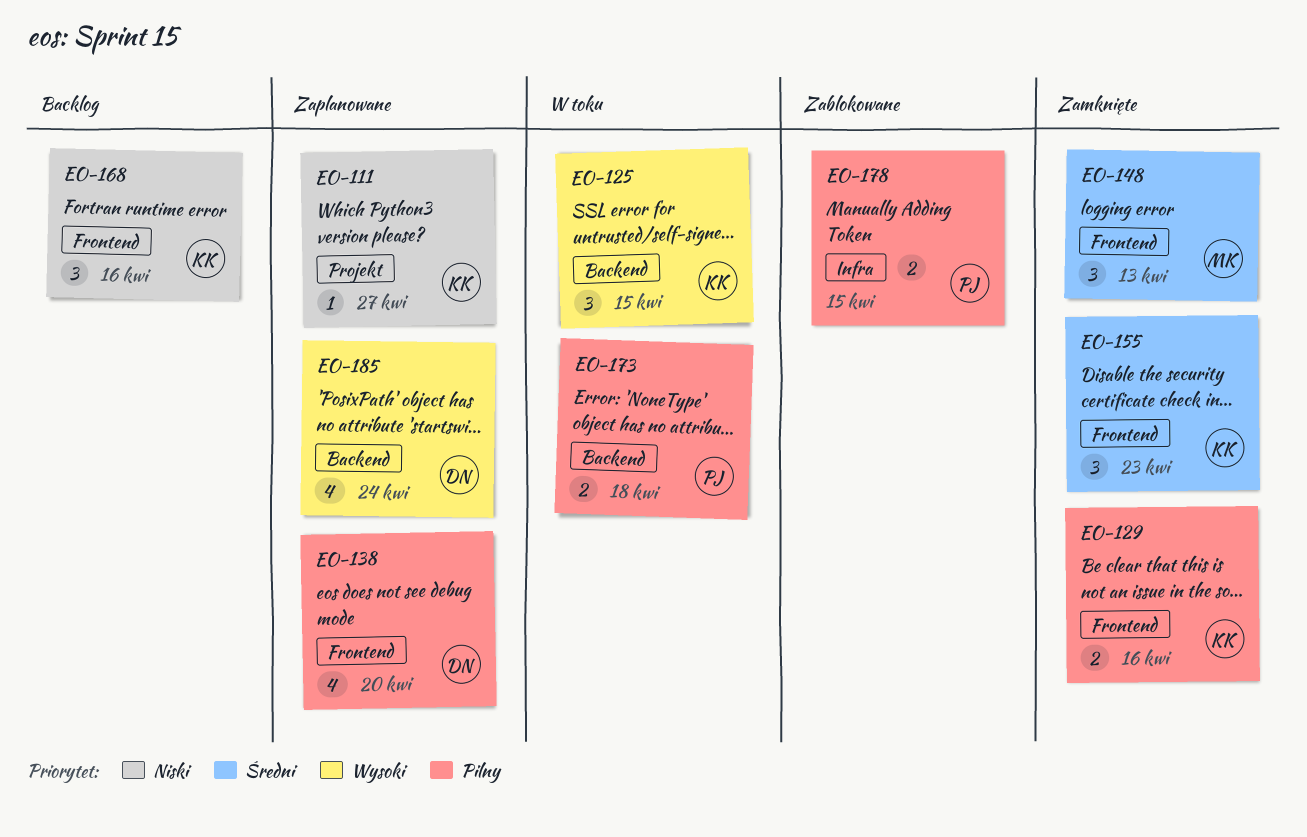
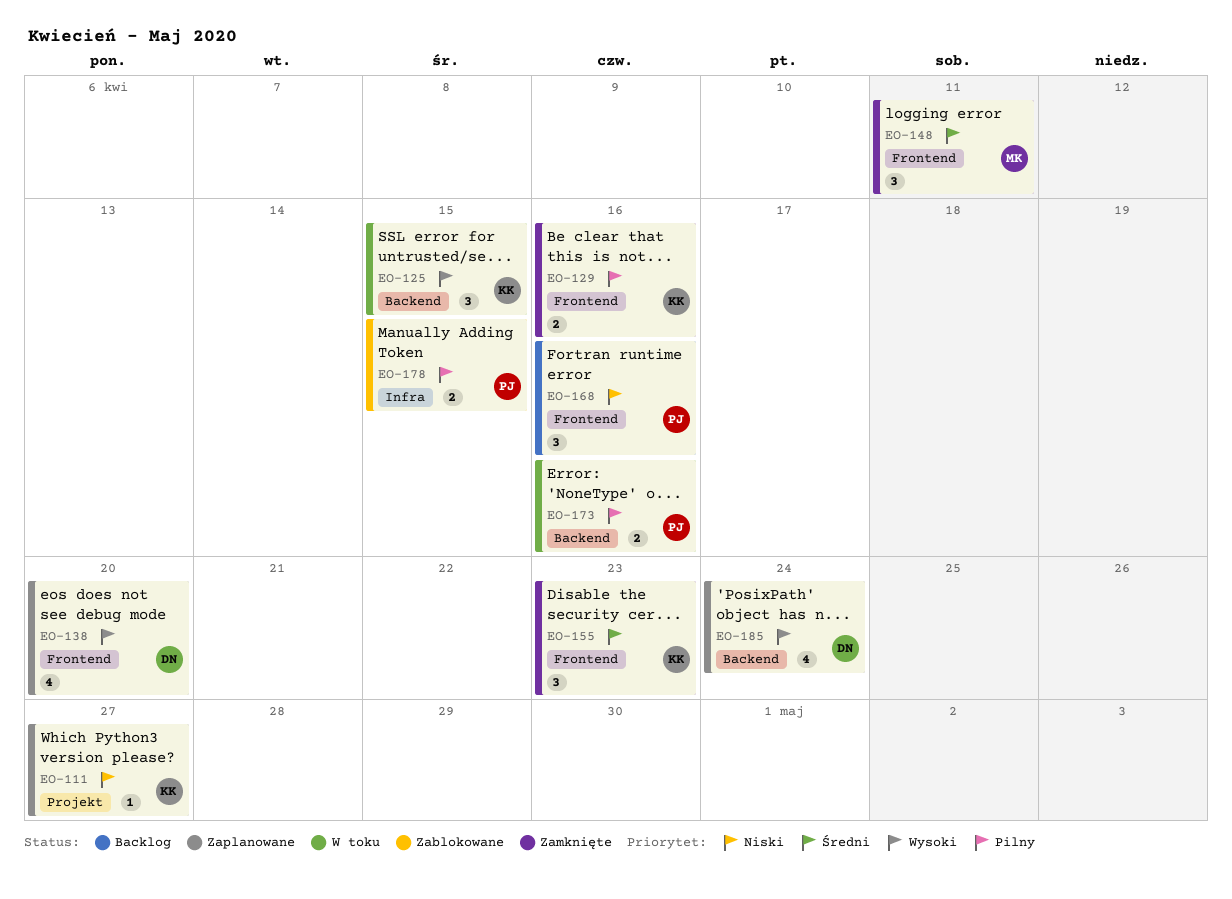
EO-138, priority: Pilny -> Wysoki
EO-148, due: Apr 13 -> Apr 11
EO-168, owner: KK -> PJ
EO-173, due: Apr 18 -> Apr 16

